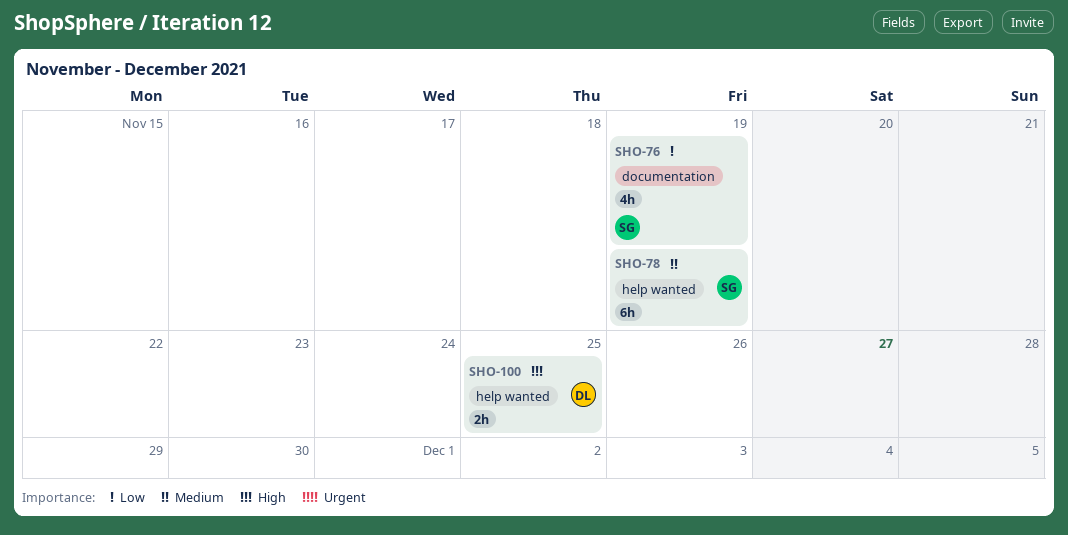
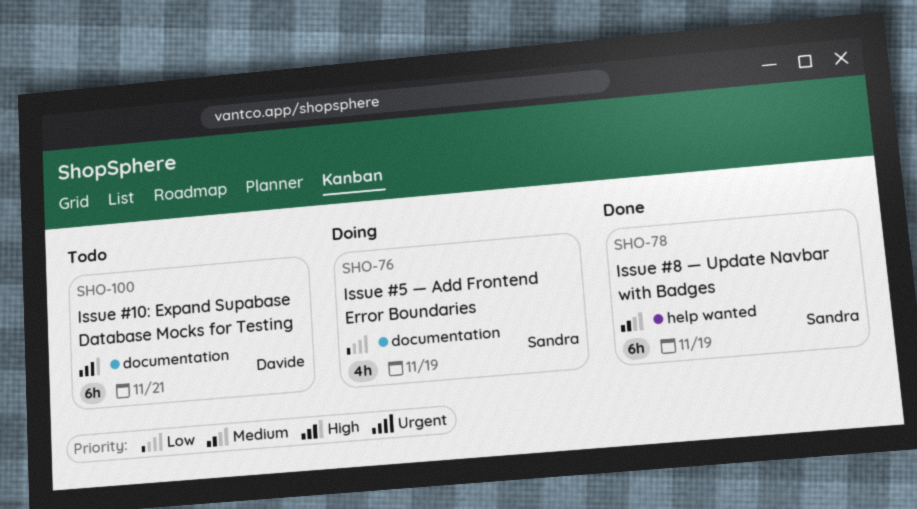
SHO-100, label: help wanted -> documentation
SHO-100, estimate: 2h -> 6h
SHO-100, due: Nov 25 -> Nov 21

